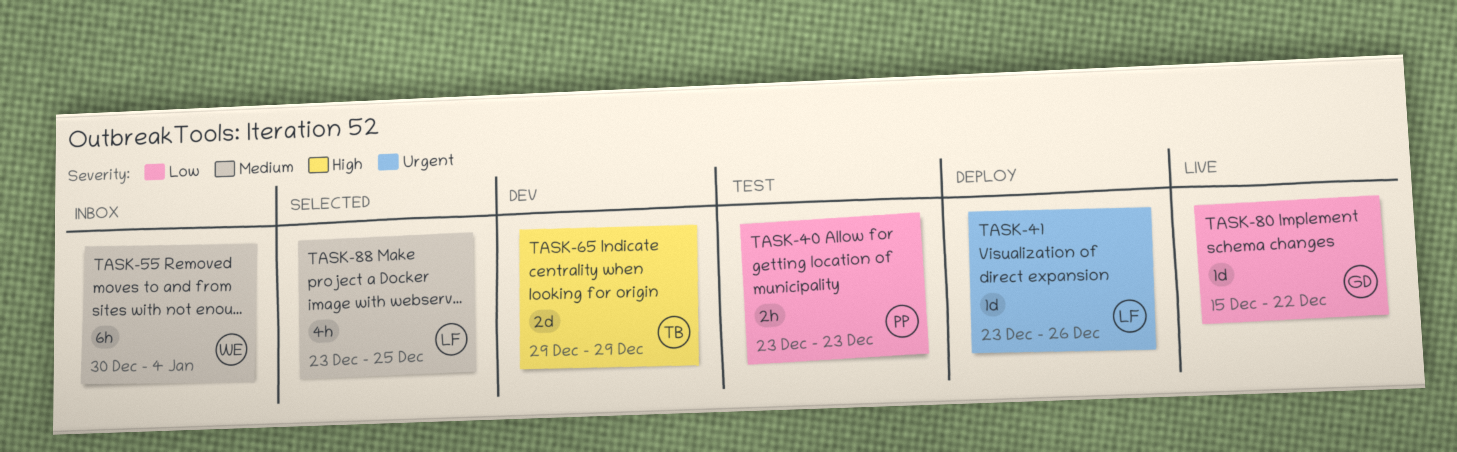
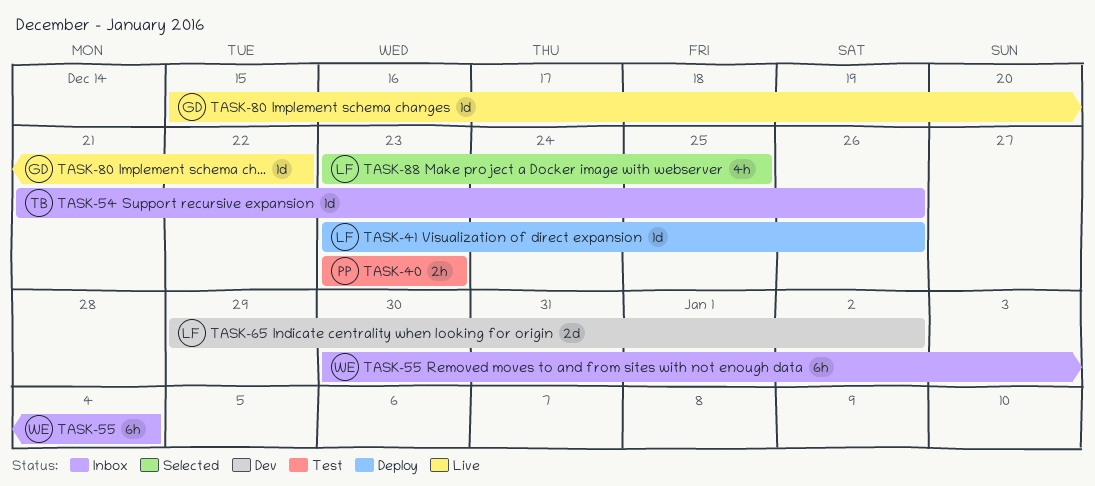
TASK-54: none -> present
TASK-65, owner: TB -> LF
TASK-65, due: Dec 29 -> Jan 2

